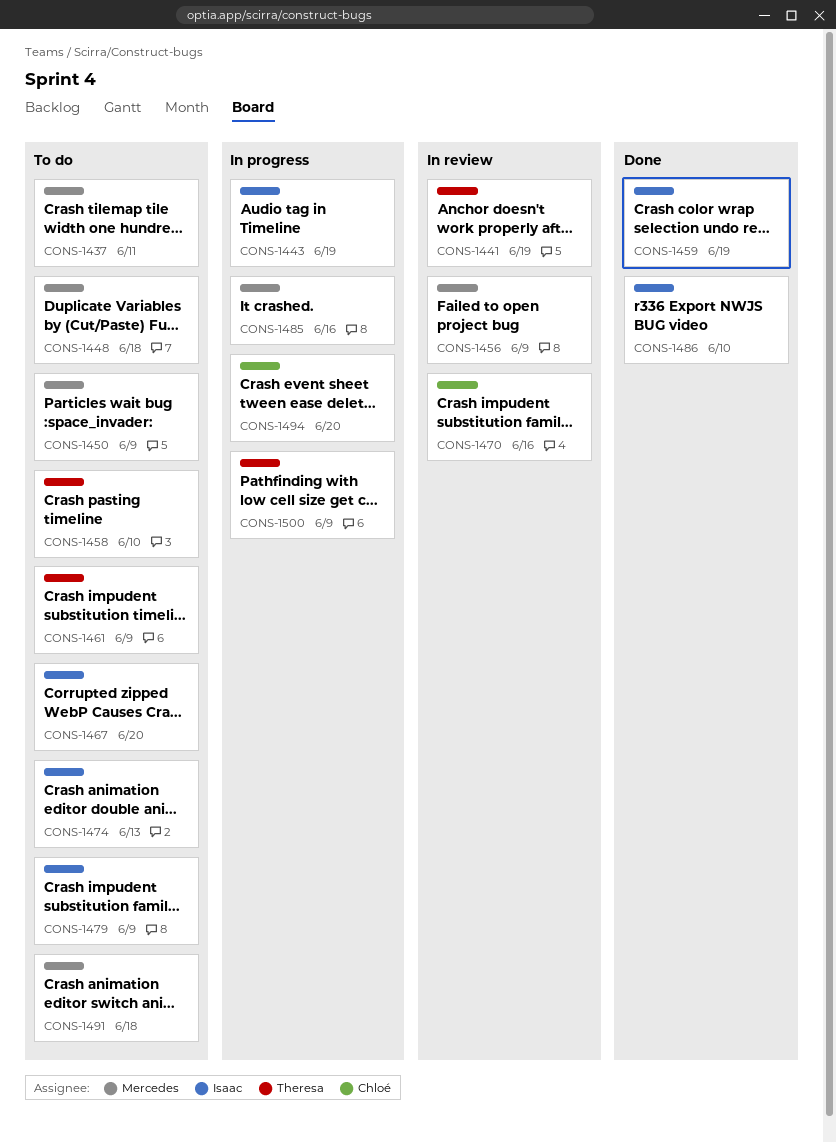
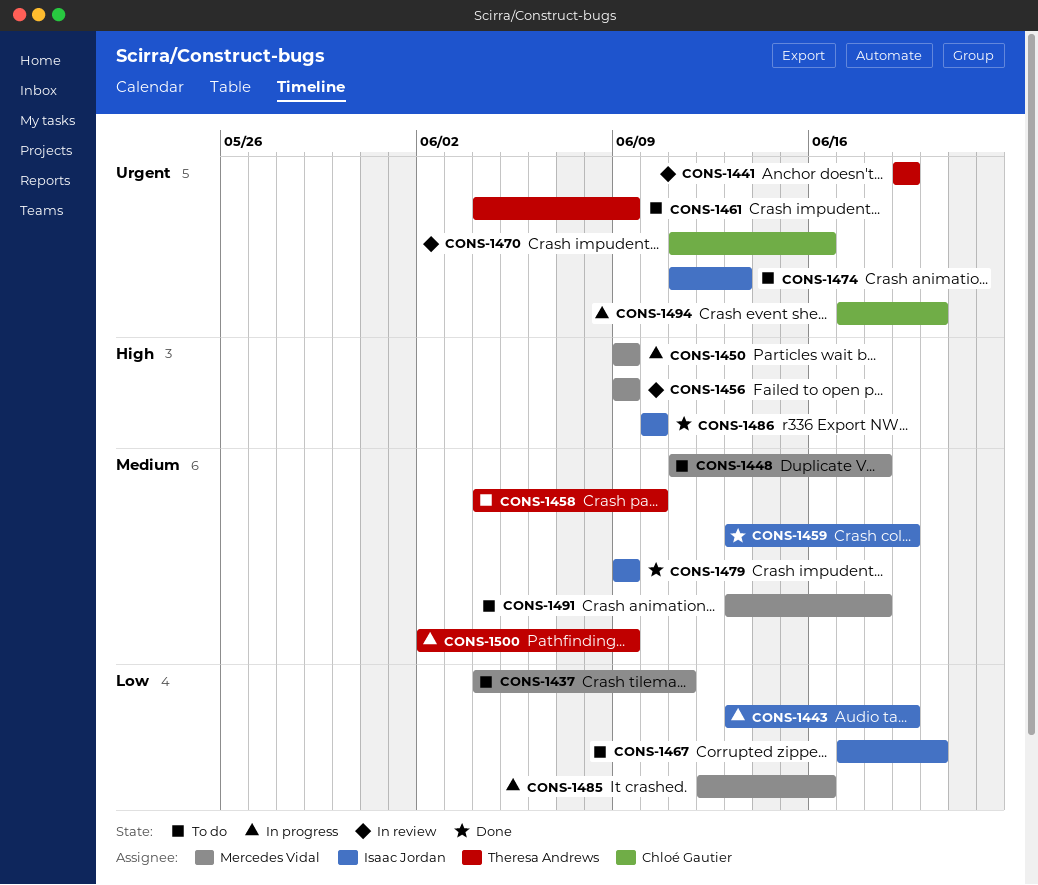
CONS-1450, status: To do -> In progress
CONS-1479, status: To do -> Done

